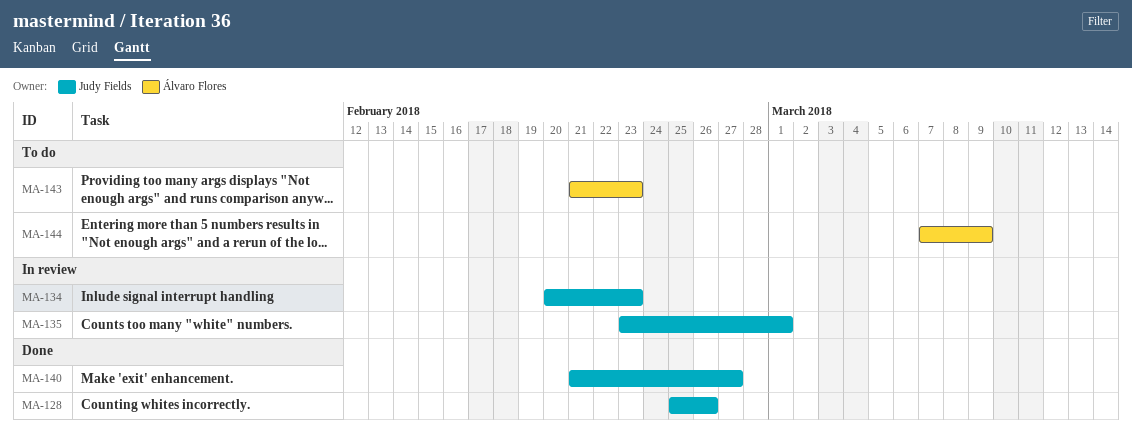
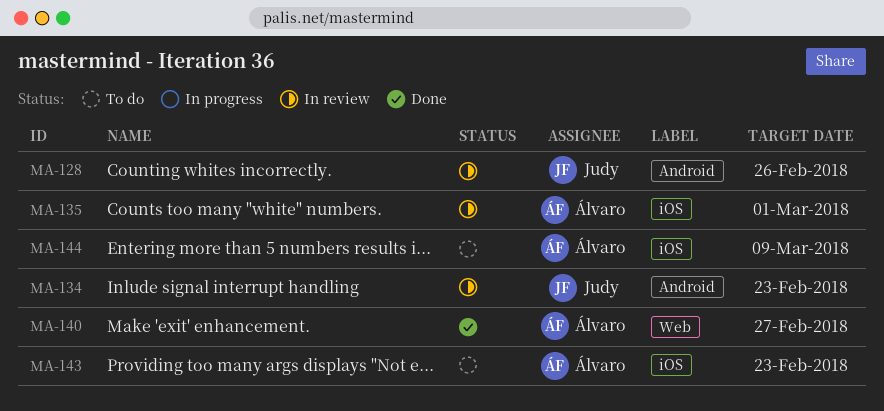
MA-128, status: Done -> In review
MA-135, owner: Judy Fields -> Álvaro Flores
MA-140, owner: Judy Fields -> Álvaro Flores

